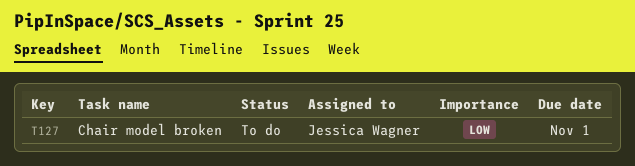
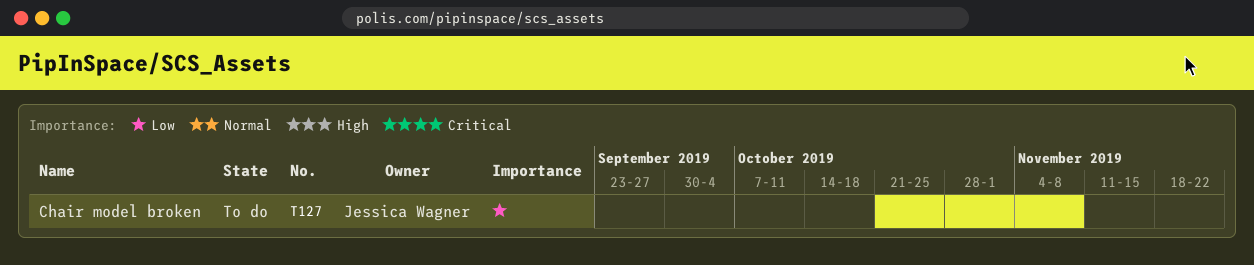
T127, due: Nov 1 -> Nov 8

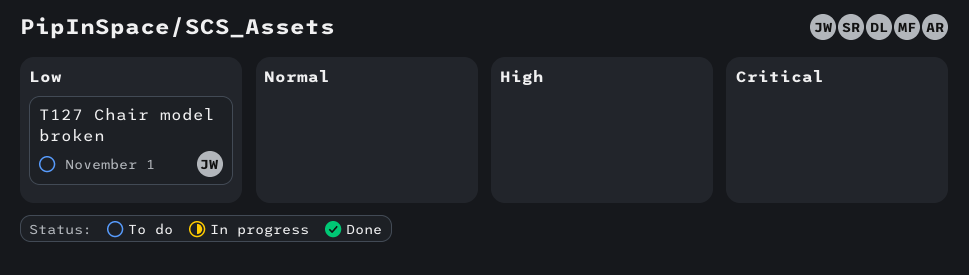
T127, due: Nov 8 -> Nov 1

